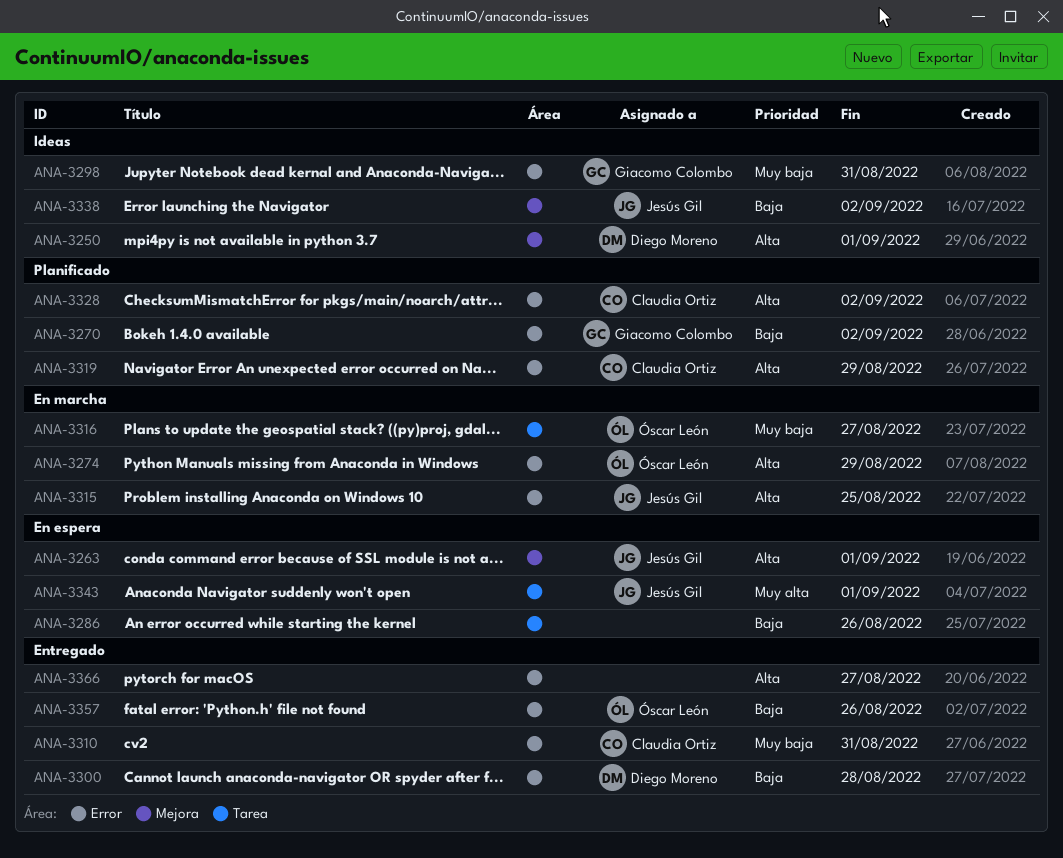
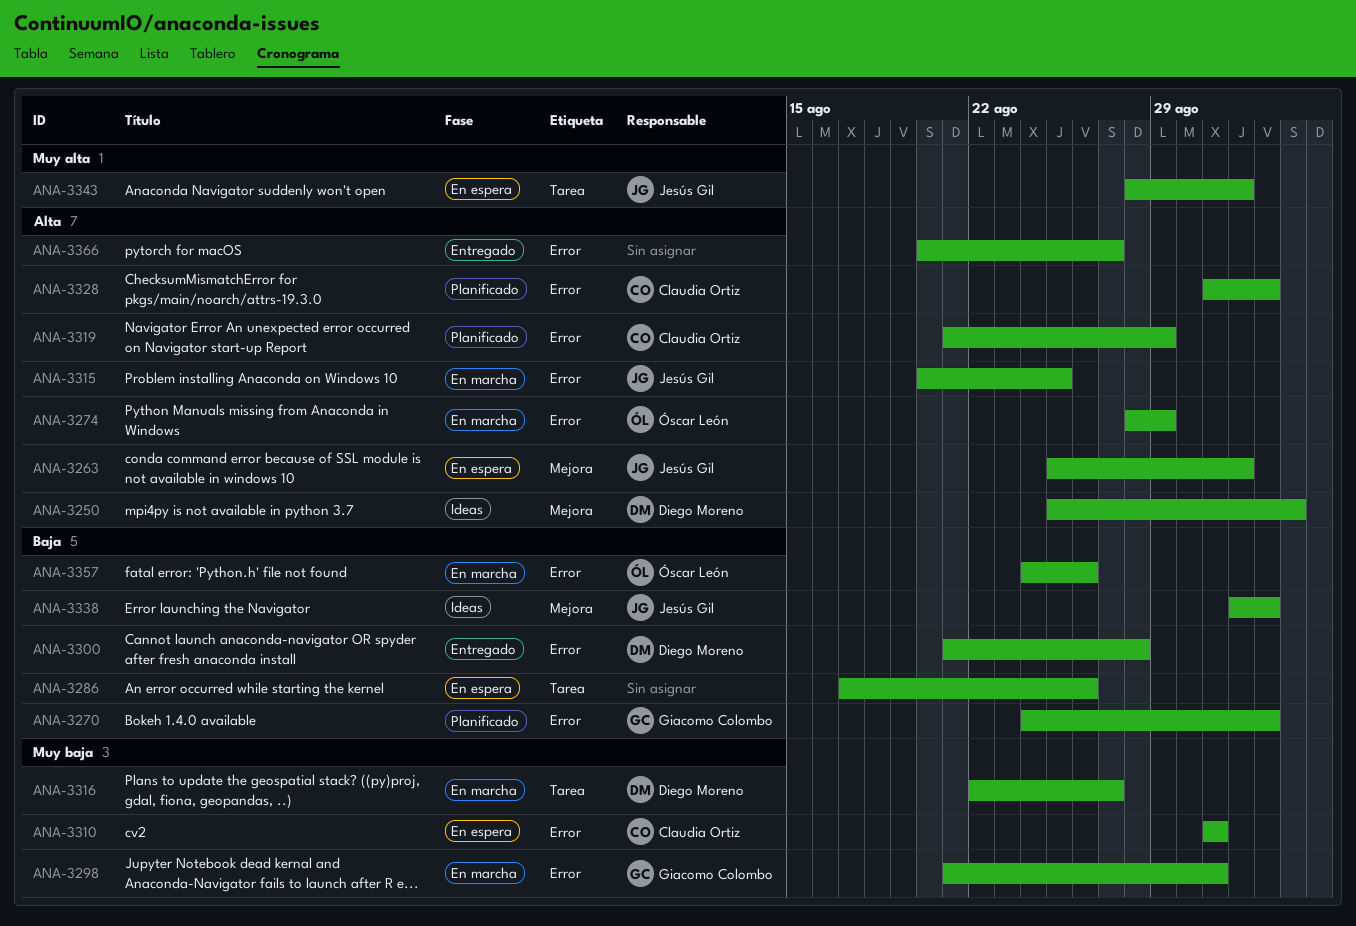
ANA-3250, due: Sep 1 -> Sep 3
ANA-3298, status: Ideas -> En marcha
ANA-3310, status: Entregado -> En espera
ANA-3316, owner: Óscar León -> Diego Moreno
ANA-3357, status: Entregado -> En marcha

